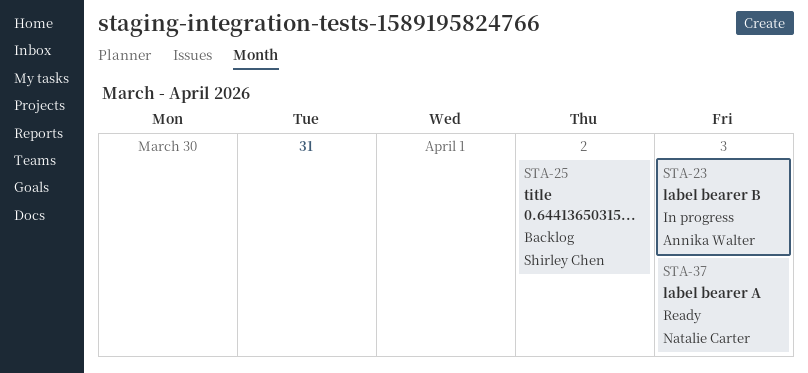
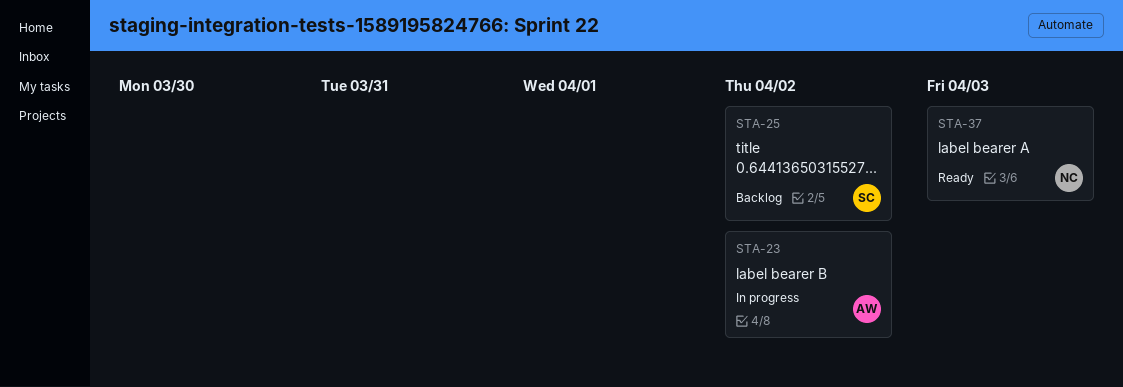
STA-23, due: Apr 3 -> Apr 2

